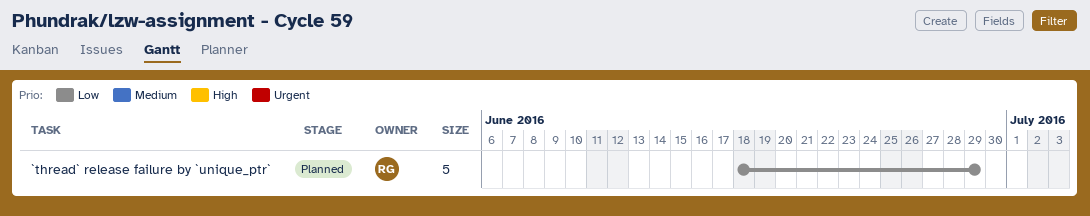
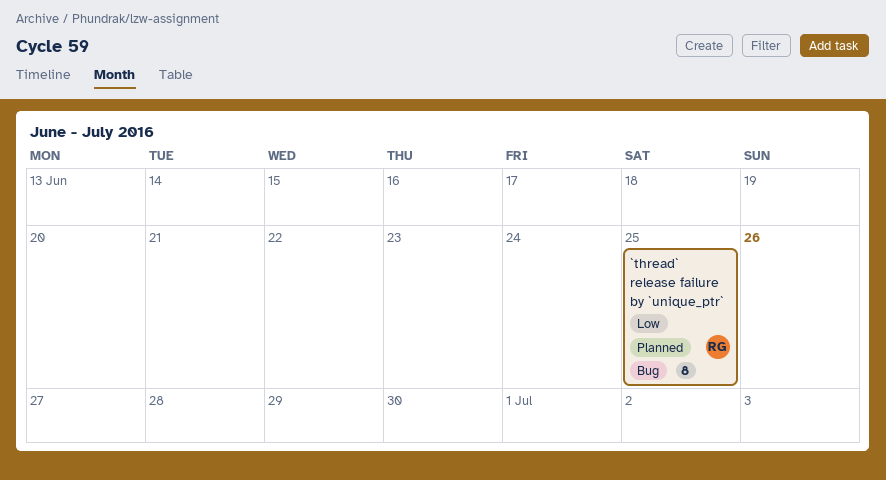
`thread` release failure by `unique_ptr`, estimate: 5 -> 8
`thread` release failure by `unique_ptr`, due: Jun 29 -> Jun 25

